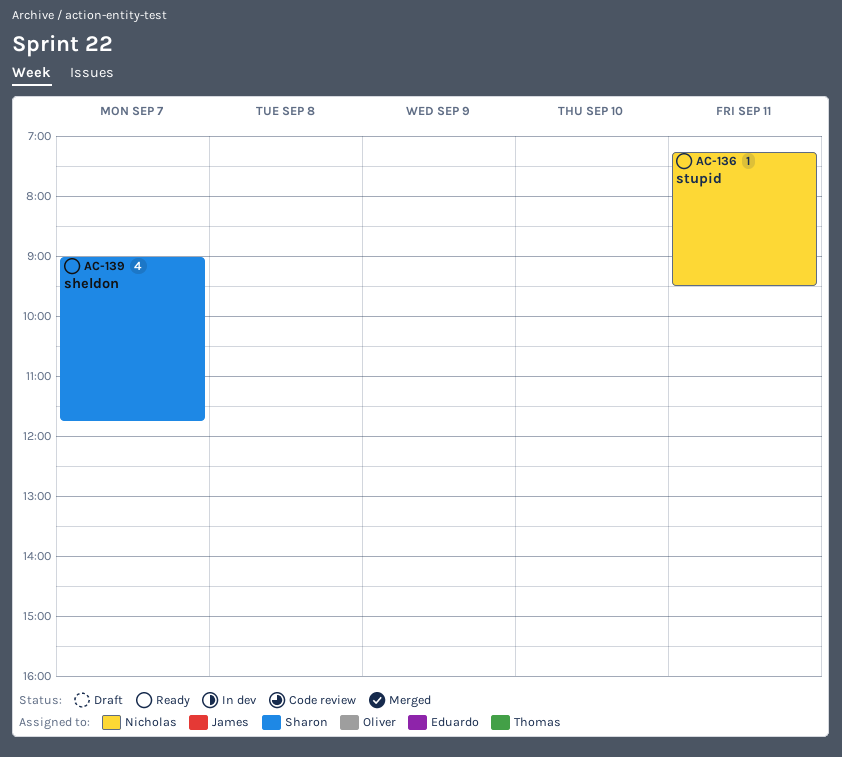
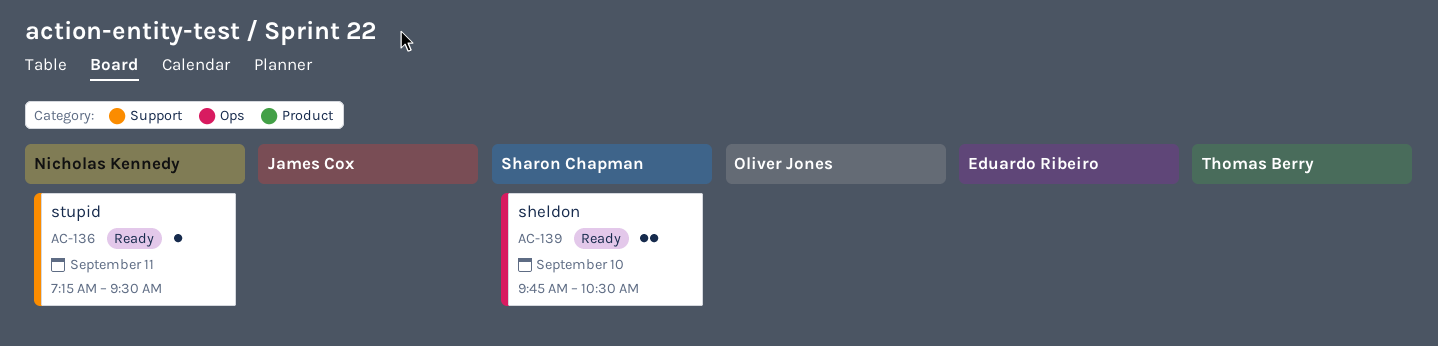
AC-139, estimate: 4 -> 2
AC-139, day: Sep 7 -> Sep 10
AC-139, begins: 09:00 -> 09:45
AC-139, ends: 11:45 -> 10:30

